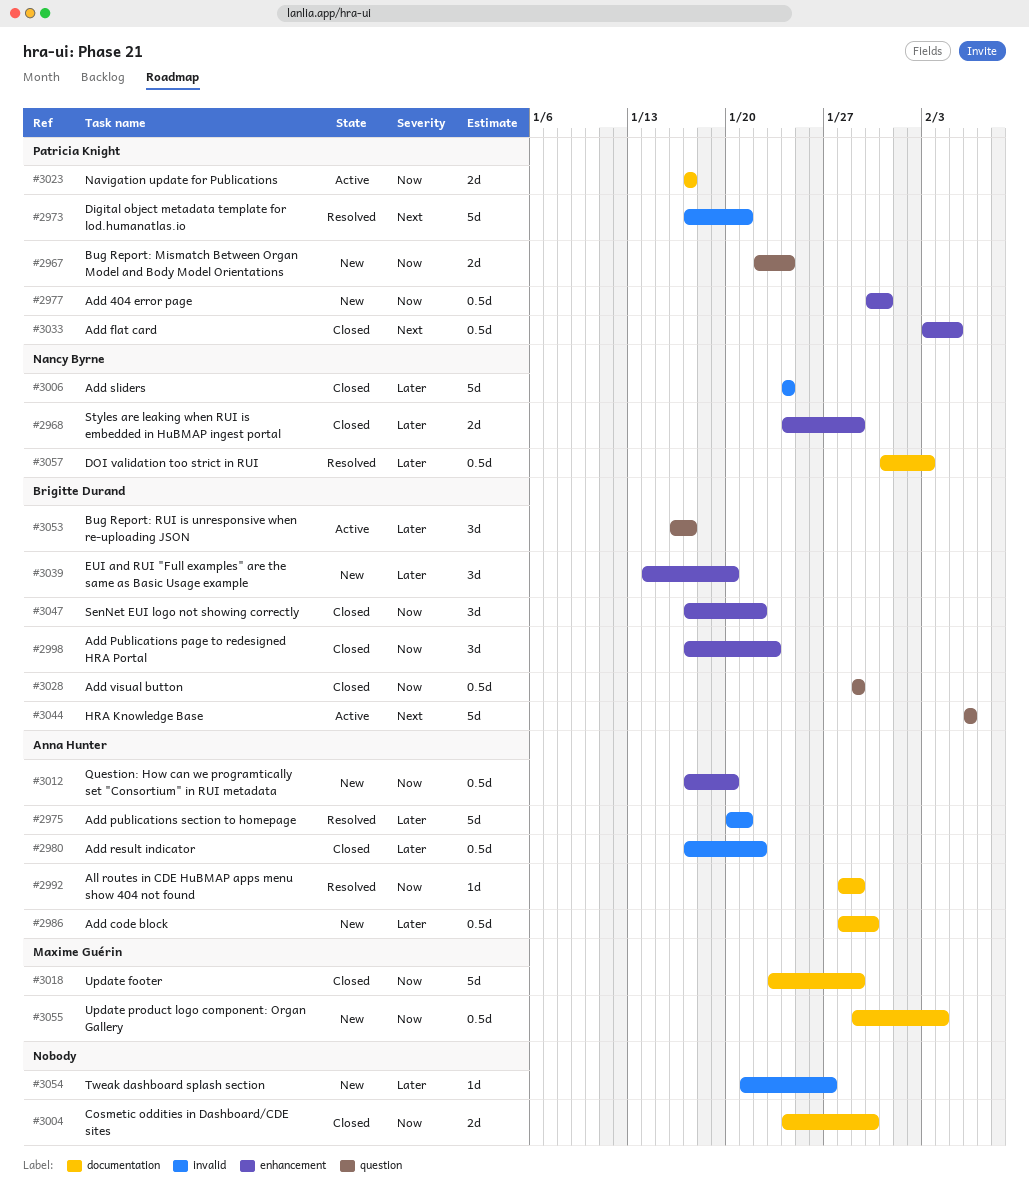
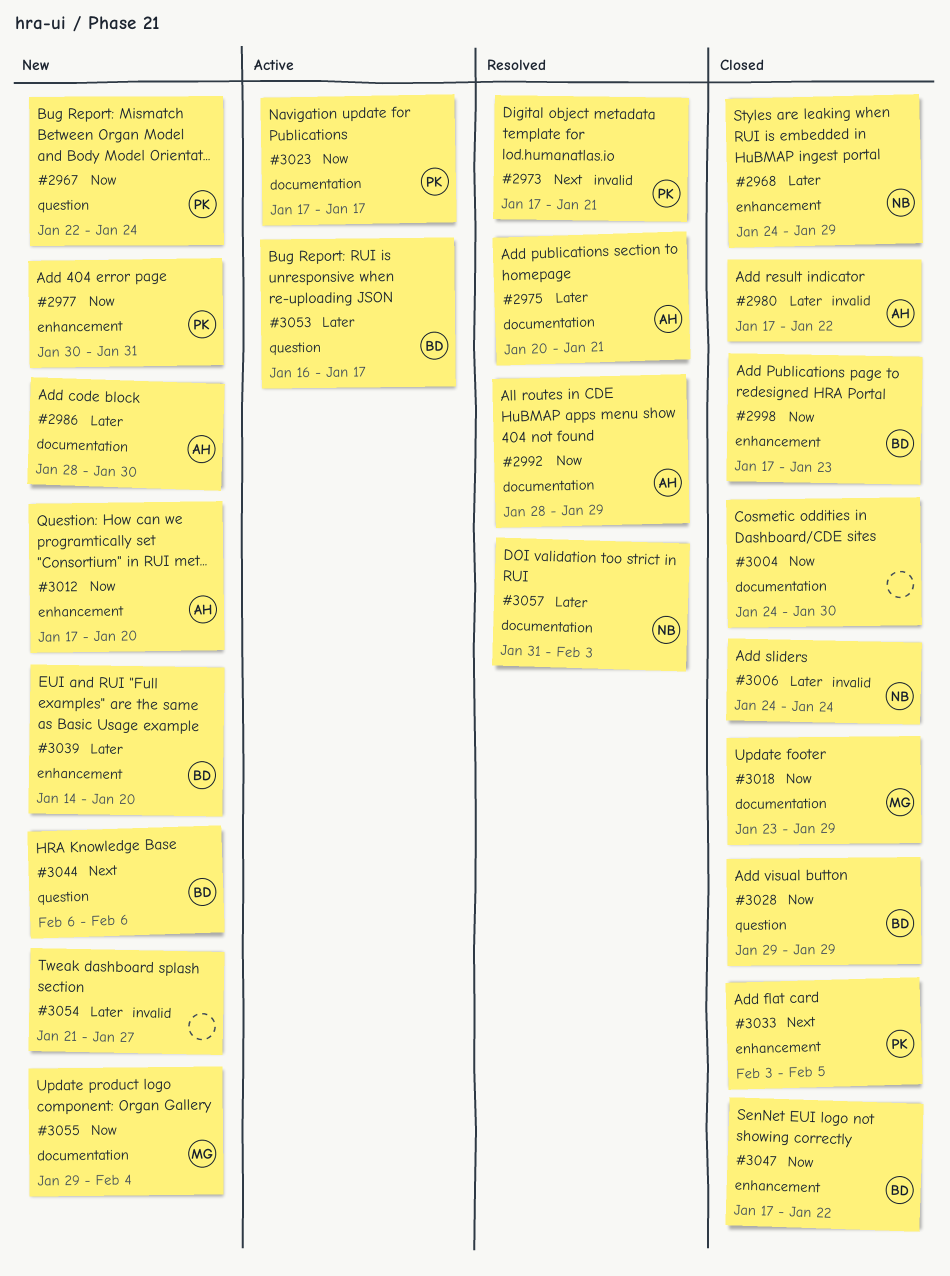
#2975, label: invalid -> documentation
#3044, status: Active -> New

